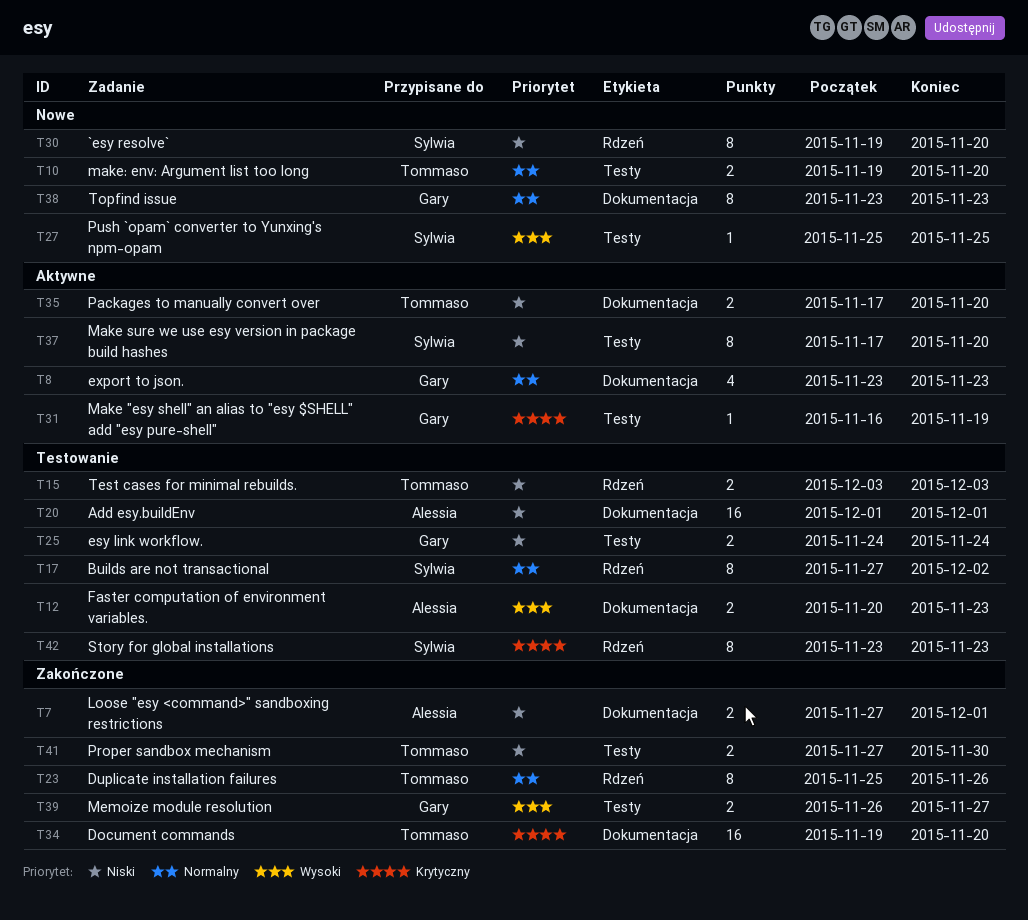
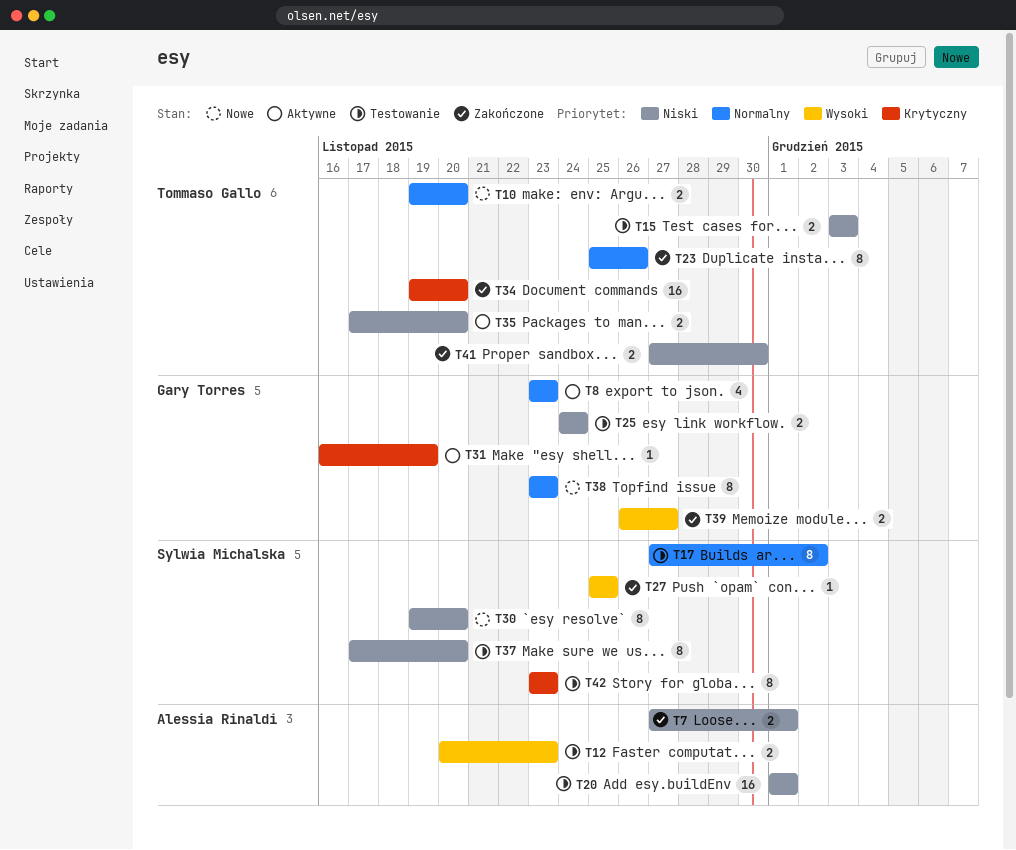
T27, status: Nowe -> Zakończone
T37, status: Aktywne -> Testowanie

